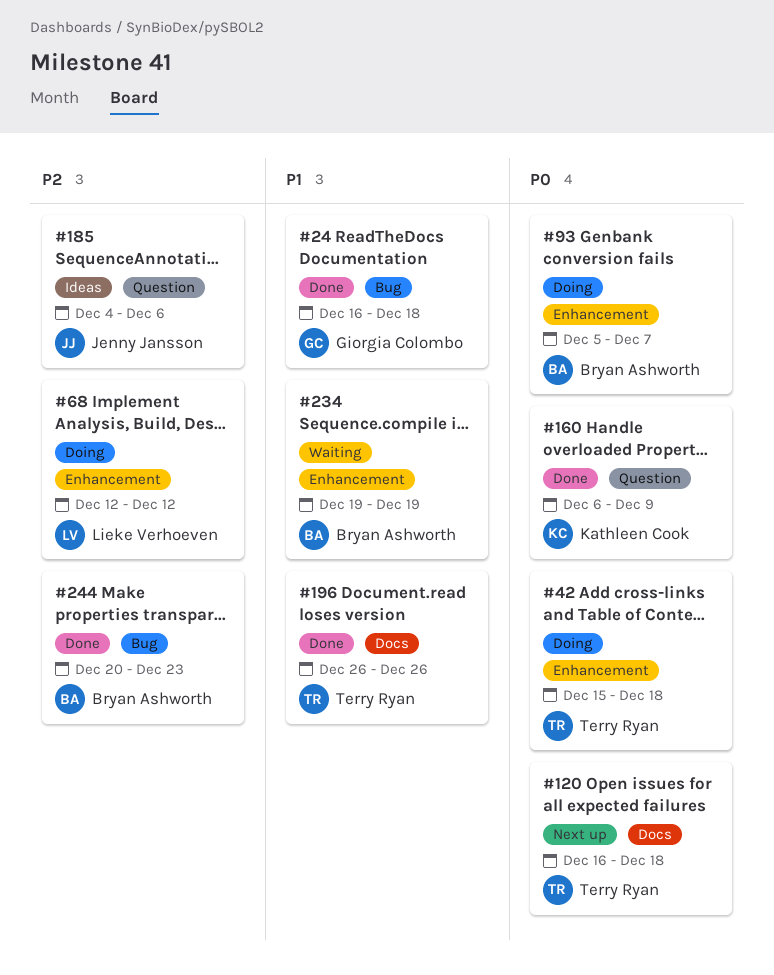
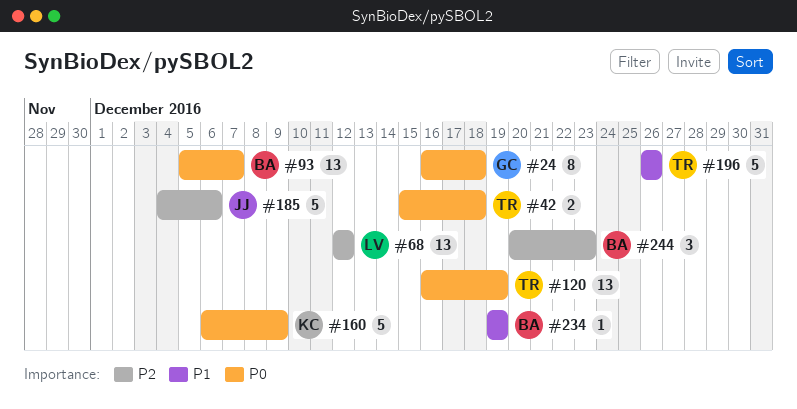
#24, priority: P1 -> P0
#120, due: Dec 18 -> Dec 19

